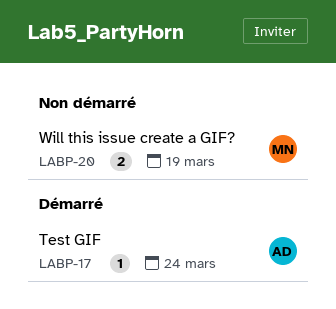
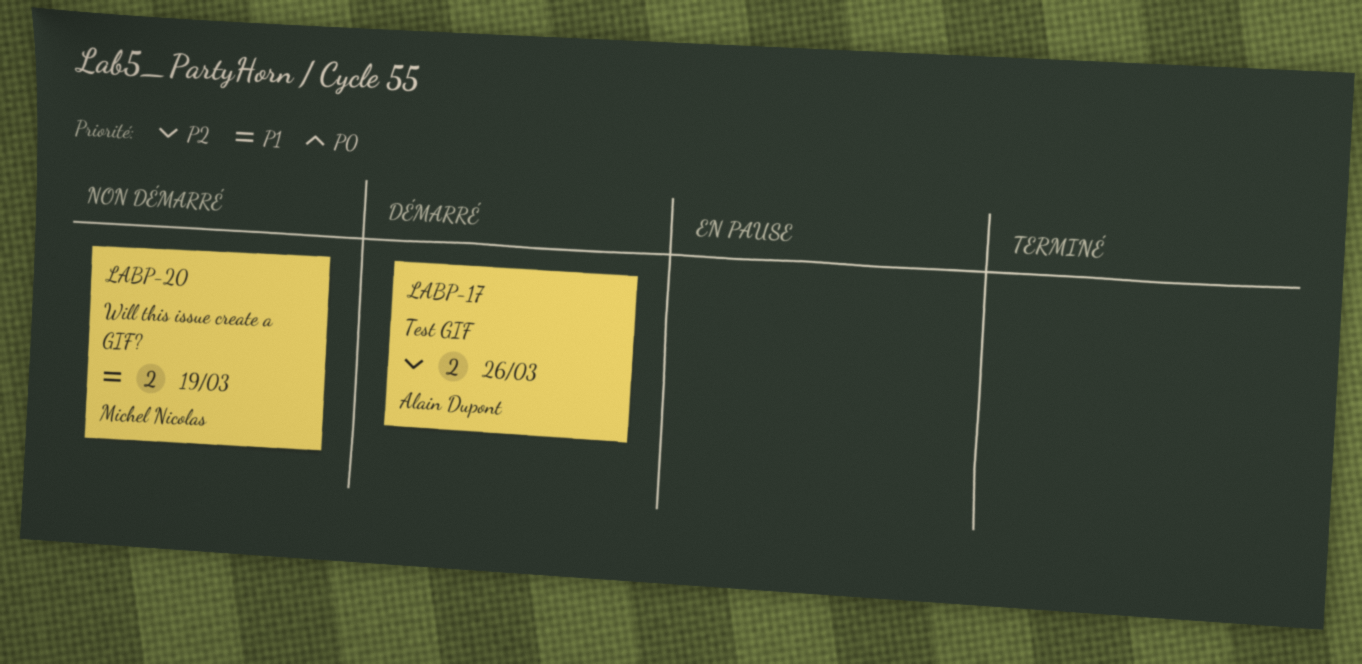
LABP-17, estimate: 1 -> 2
LABP-17, due: Mar 24 -> Mar 26

